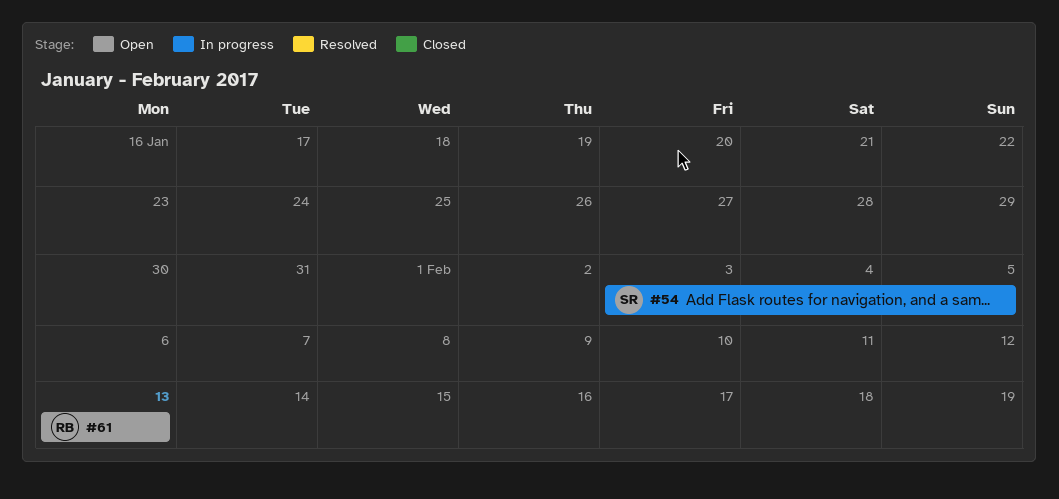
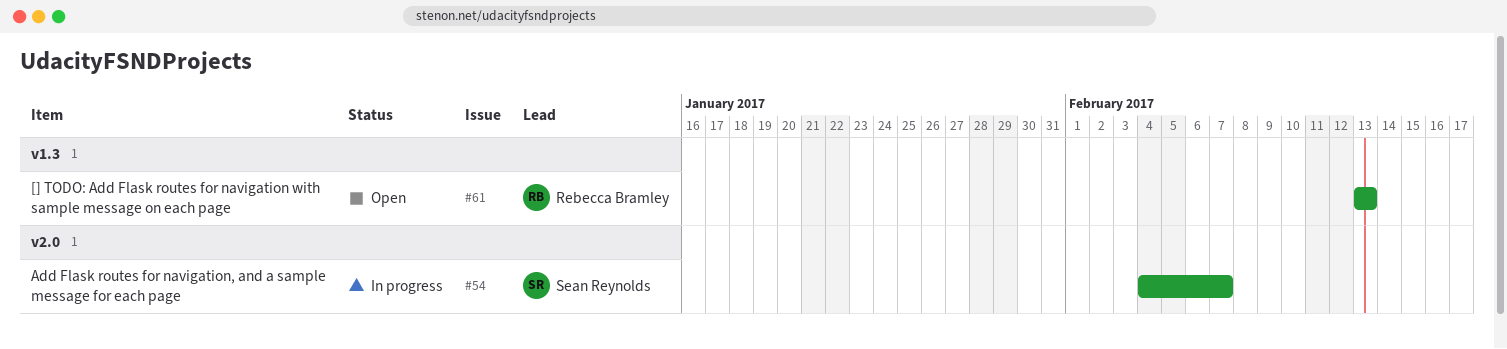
#54, start: Feb 3 -> Feb 4
#54, due: Feb 5 -> Feb 7

